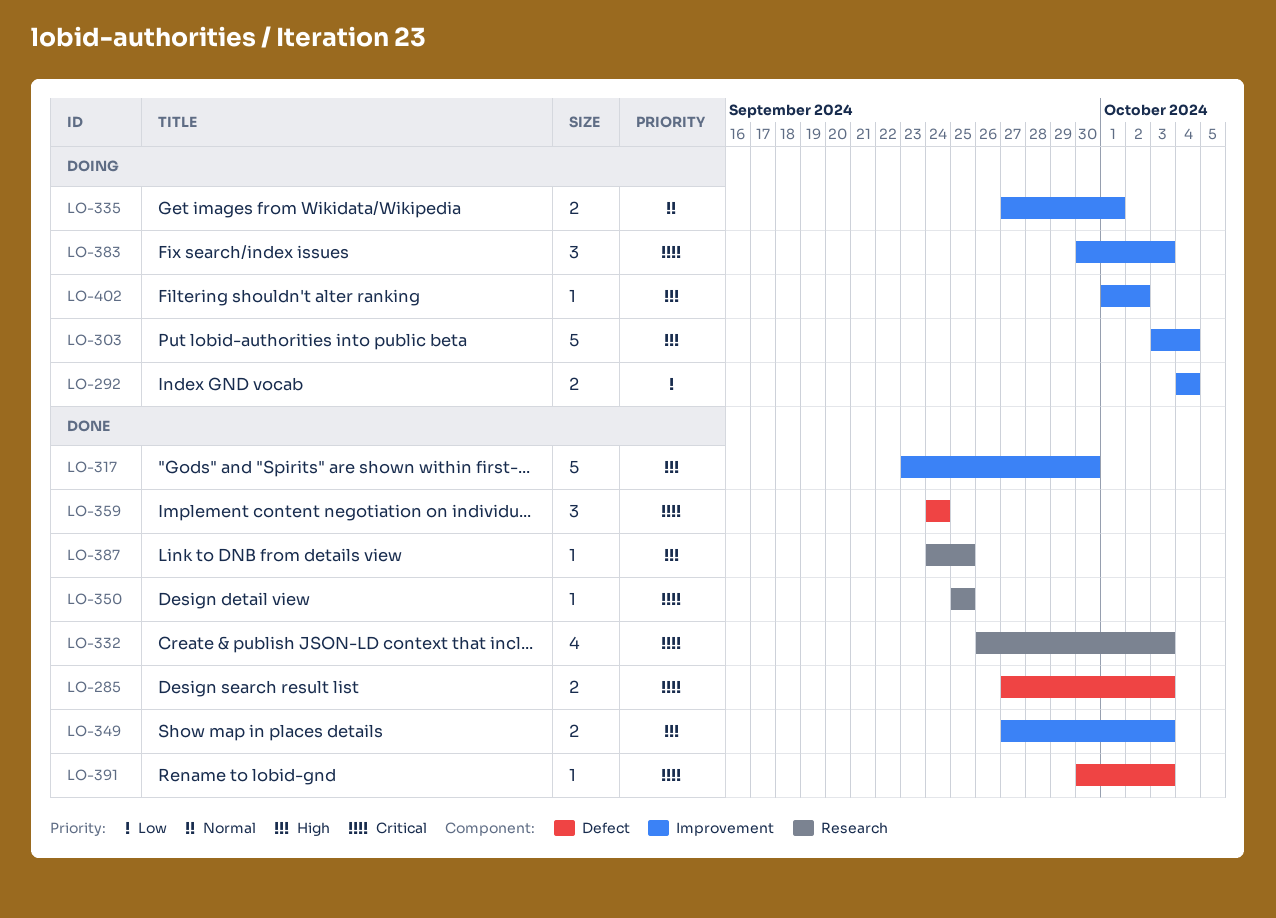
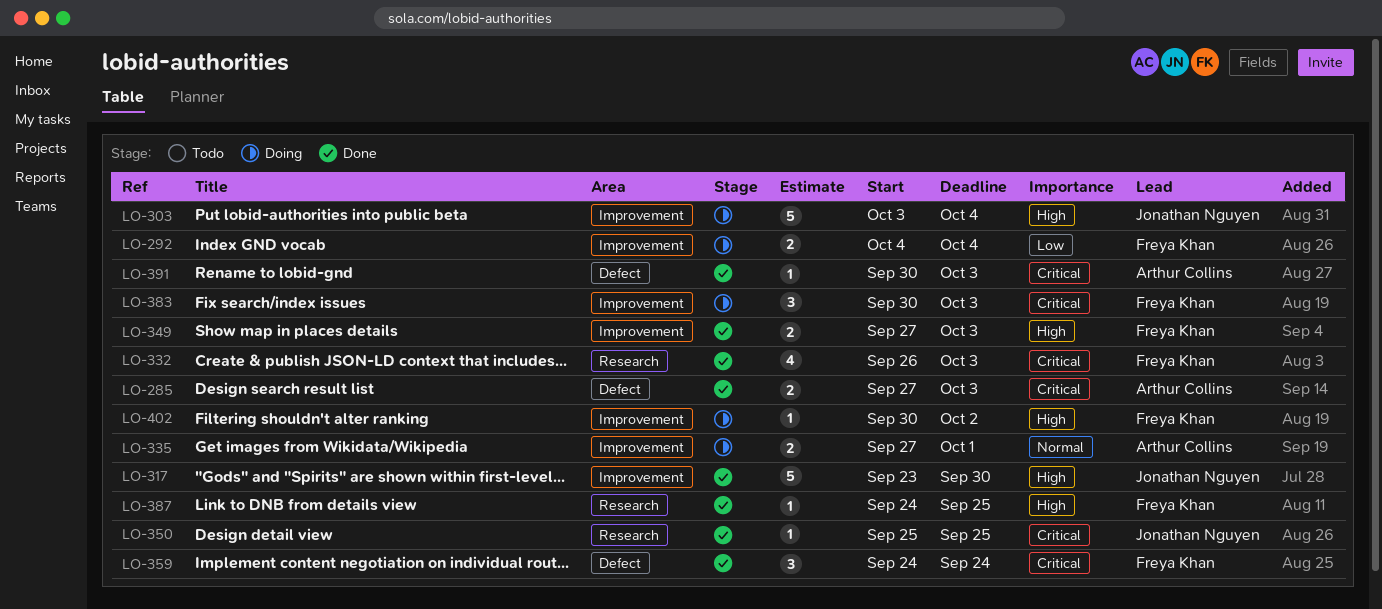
LO-402, start: Oct 1 -> Sep 30

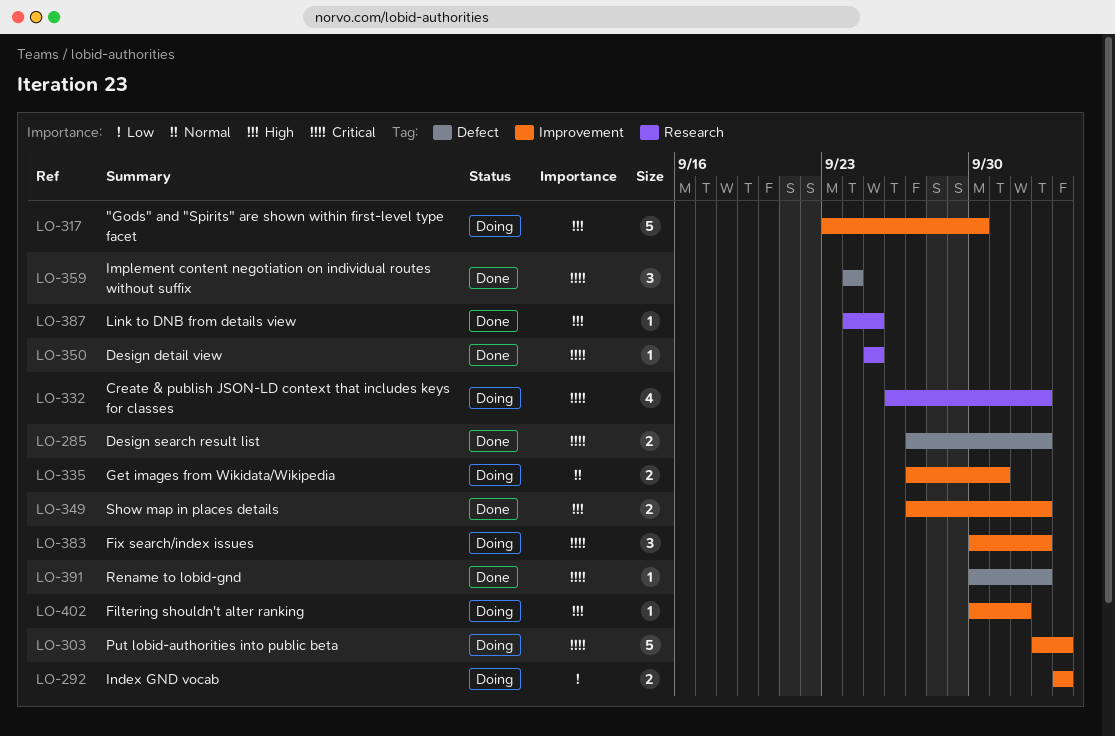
LO-303, priority: High -> Critical
LO-317, status: Done -> Doing
LO-332, status: Done -> Doing

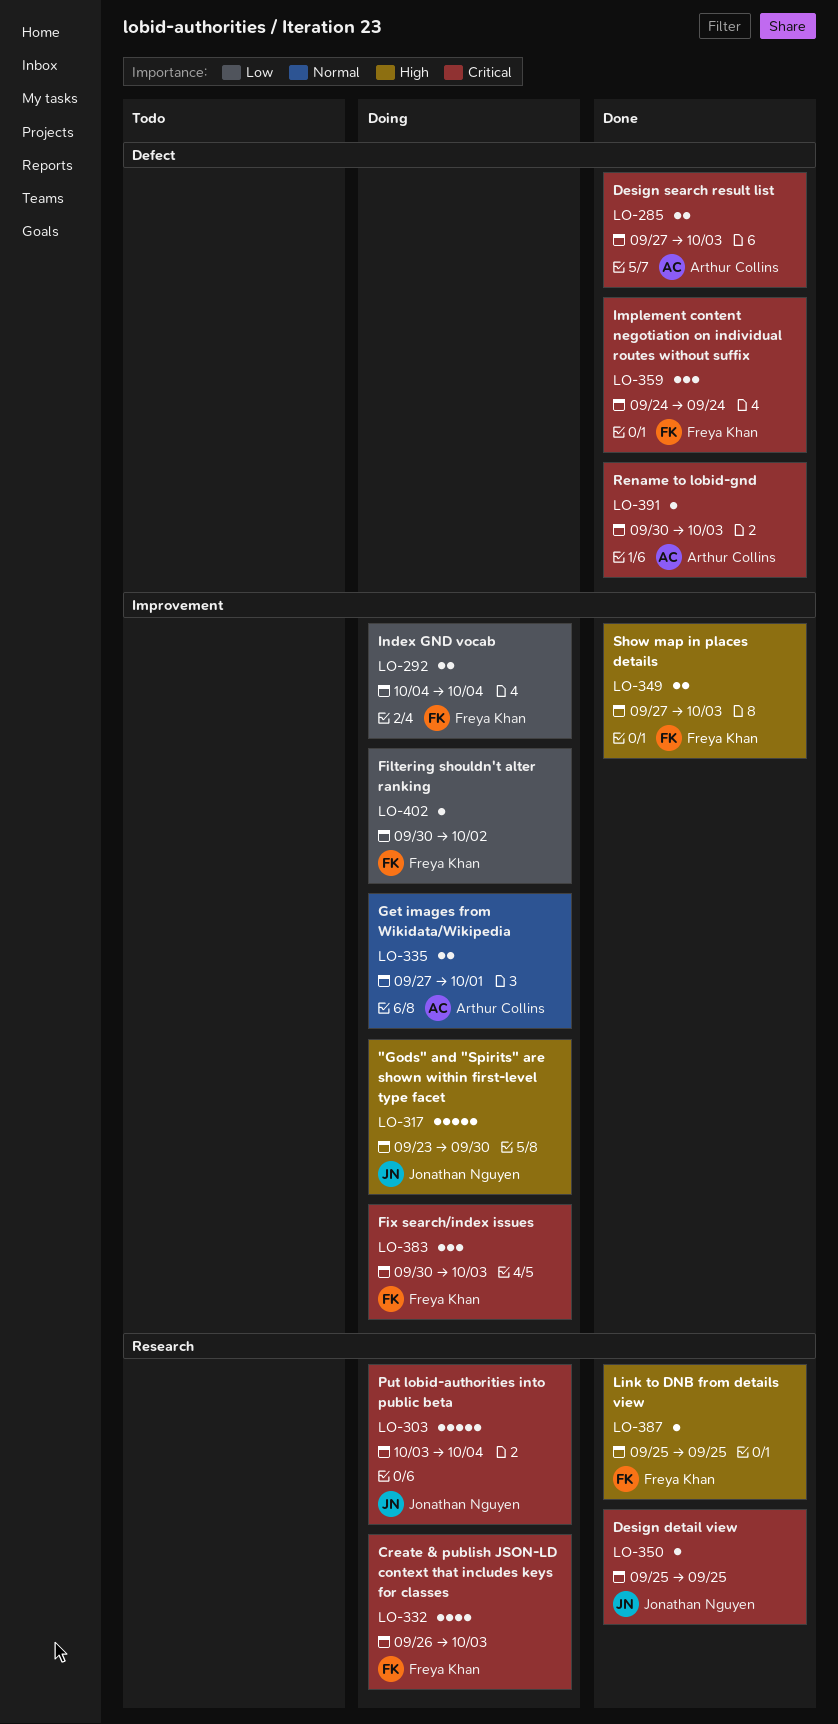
LO-303, label: Improvement -> Research
LO-387, start: Sep 24 -> Sep 25
LO-402, priority: High -> Low

